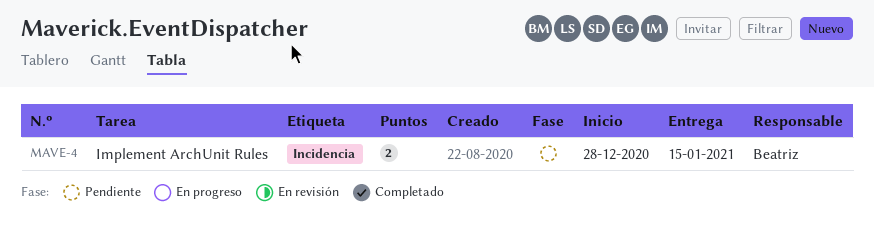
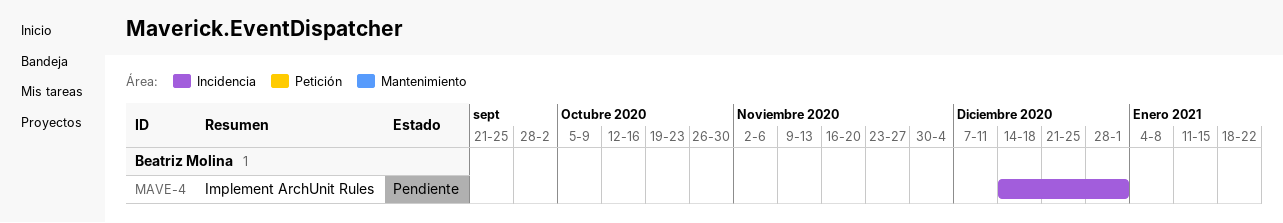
MAVE-4, start: Dec 28 -> Dec 14
MAVE-4, due: Jan 15 -> Jan 1

